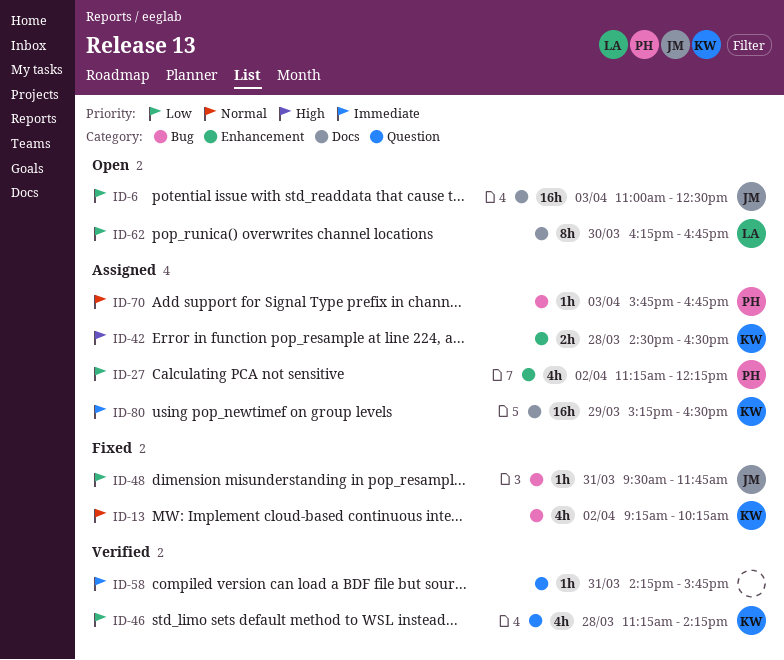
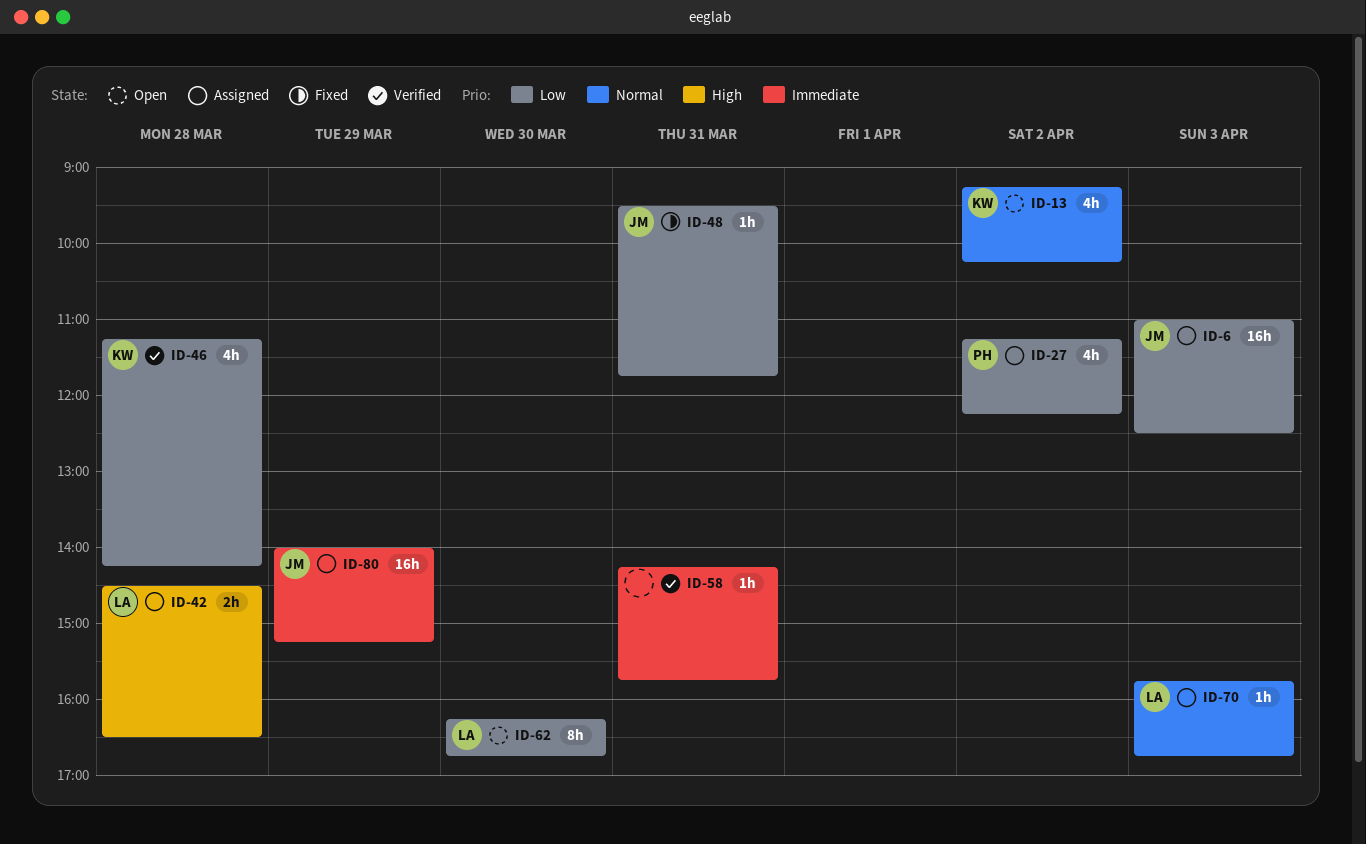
ID-6, status: Open -> Assigned
ID-13, status: Fixed -> Open
ID-42, owner: KW -> LA
ID-70, owner: PH -> LA
ID-80, owner: KW -> JM
ID-80, begins: 15:15 -> 14:00
ID-80, ends: 16:30 -> 15:15

